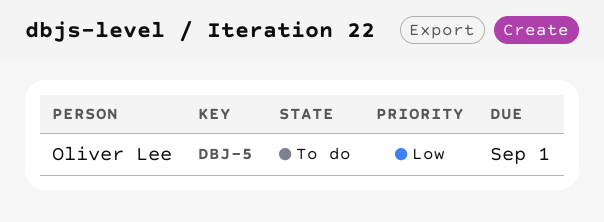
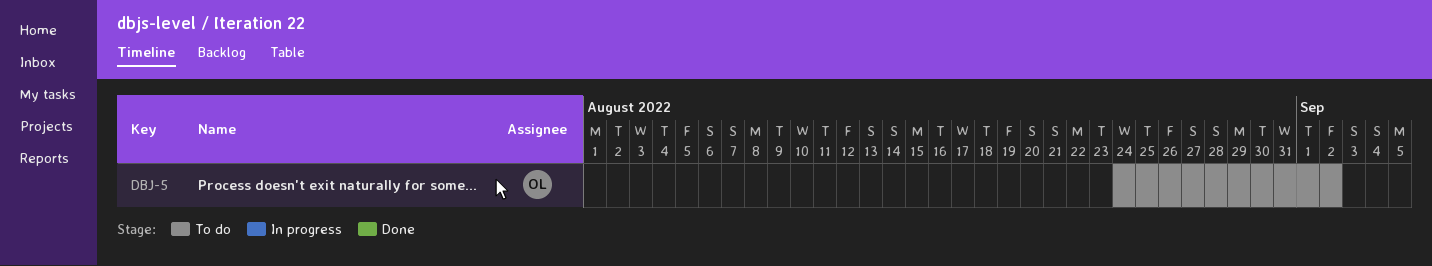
DBJ-5, due: Sep 1 -> Sep 2

